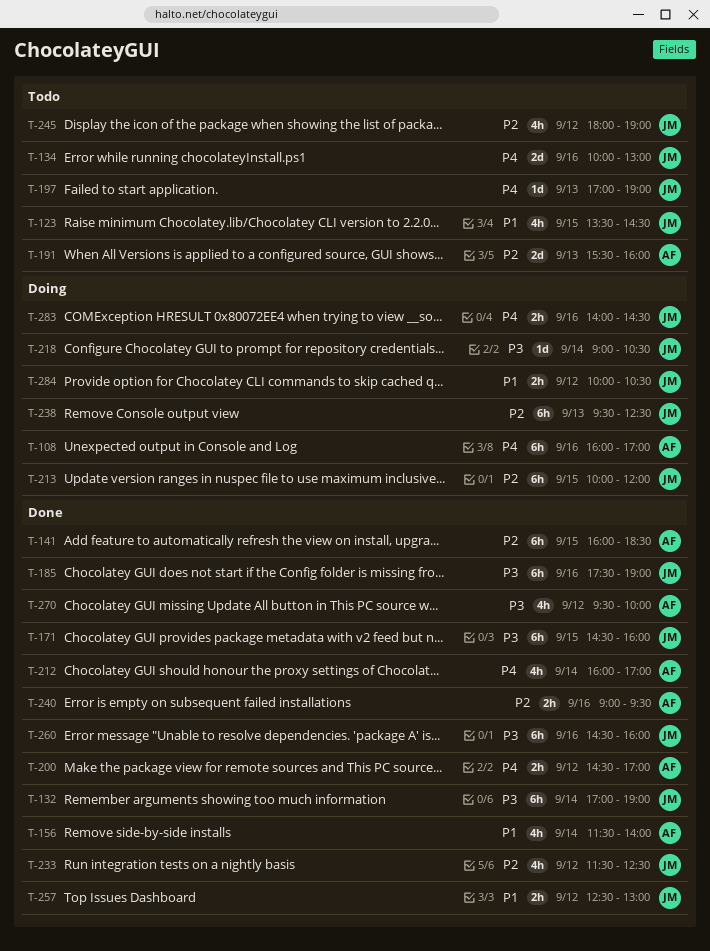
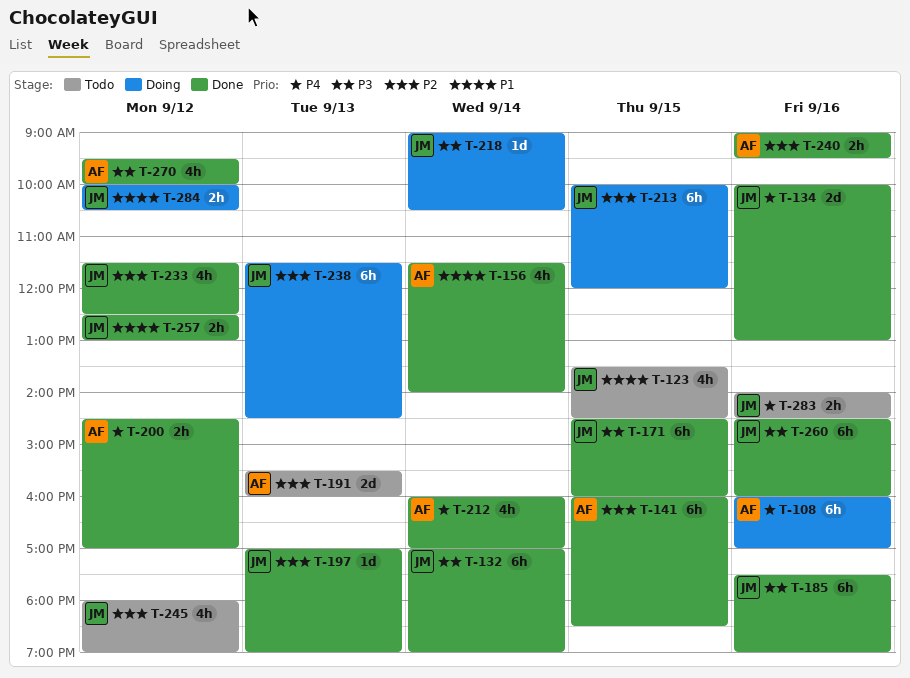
T-134, status: Todo -> Done
T-197, status: Todo -> Done
T-197, priority: P4 -> P2
T-238, begins: 09:30 -> 11:30
T-238, ends: 12:30 -> 14:30
T-283, status: Doing -> Todo

